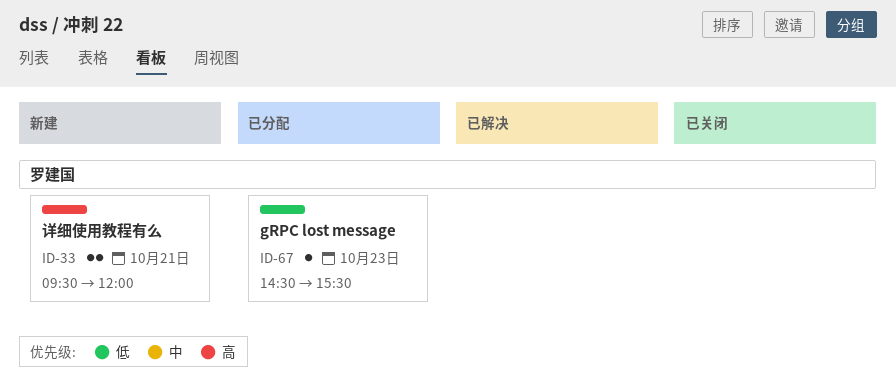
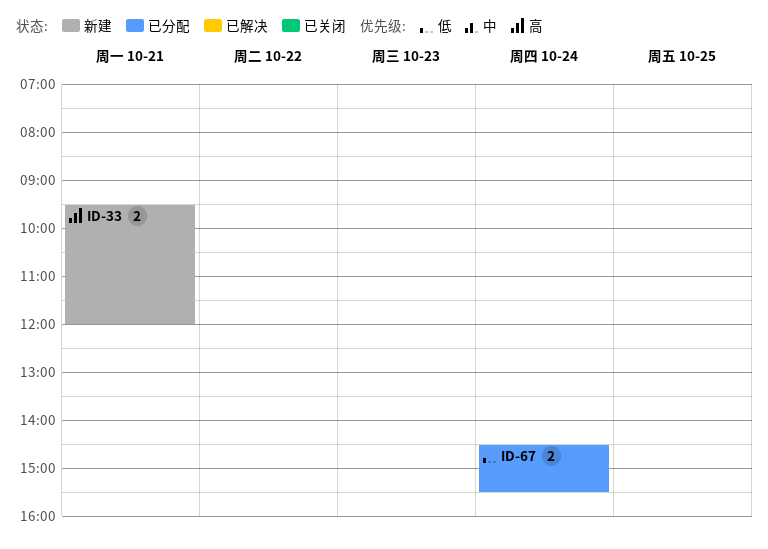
ID-67, estimate: 1 -> 2
ID-67, day: Oct 23 -> Oct 24

